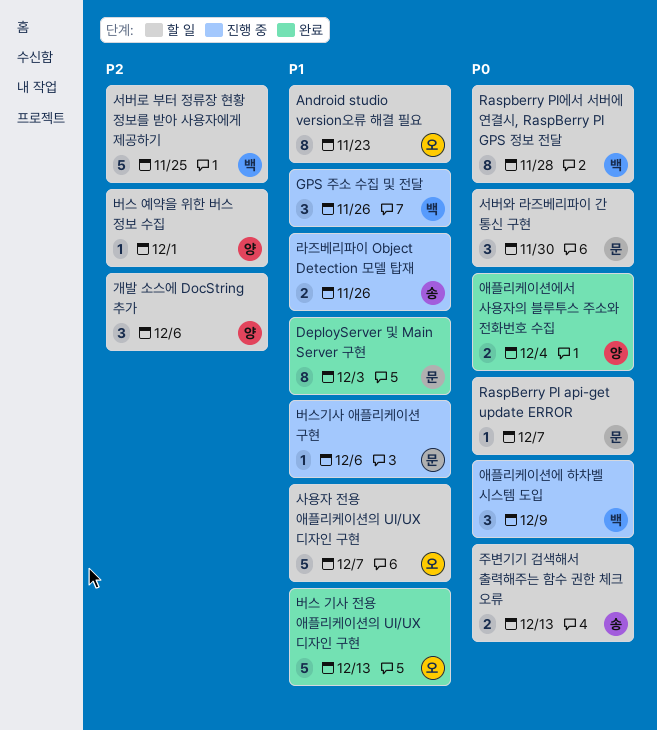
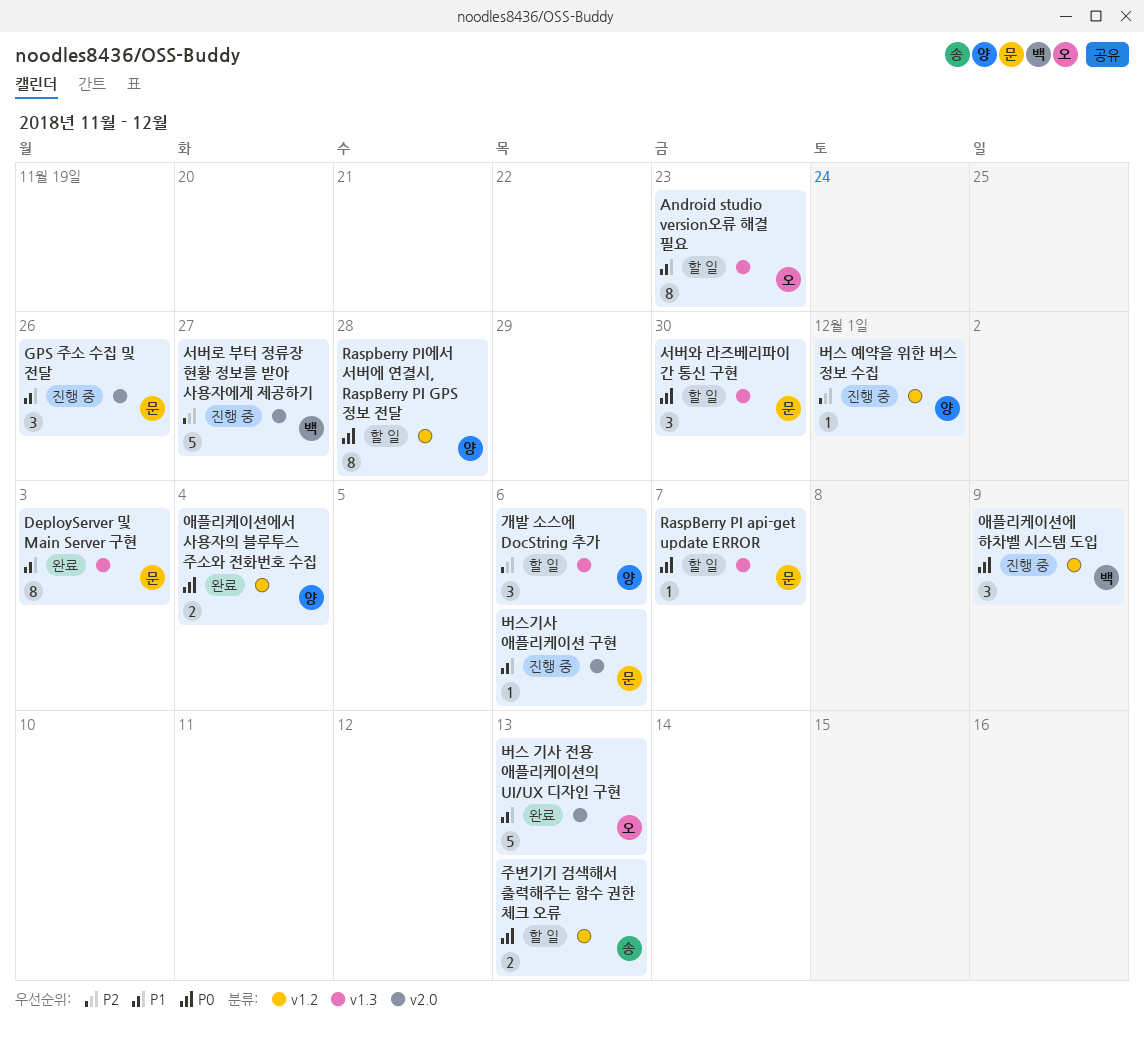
GPS 주소 수집 및 전달, owner: 백 -> 문
Raspberry PI에서 서버에 연결시, RaspBerry PI GPS 정보 전달, owner: 백 -> 양
라즈베리파이 Object Detection 모델 탑재: present -> none
버스 예약을 위한 버스 정보 수집, status: 할 일 -> 진행 중
사용자 전용 애플리케이션의 UI/UX 디자인 구현: present -> none
서버로 부터 정류장 현황 정보를 받아 사용자에게 제공하기, status: 할 일 -> 진행 중
서버로 부터 정류장 현황 정보를 받아 사용자에게 제공하기, due: Nov 25 -> Nov 27

